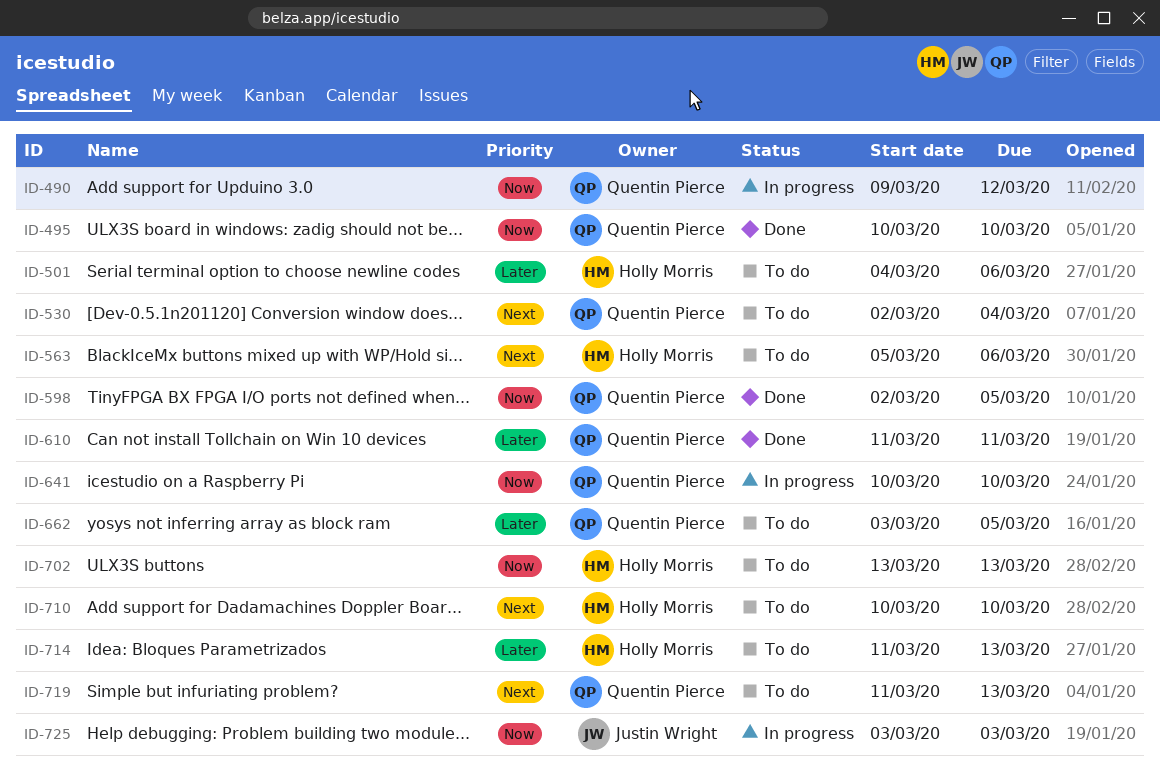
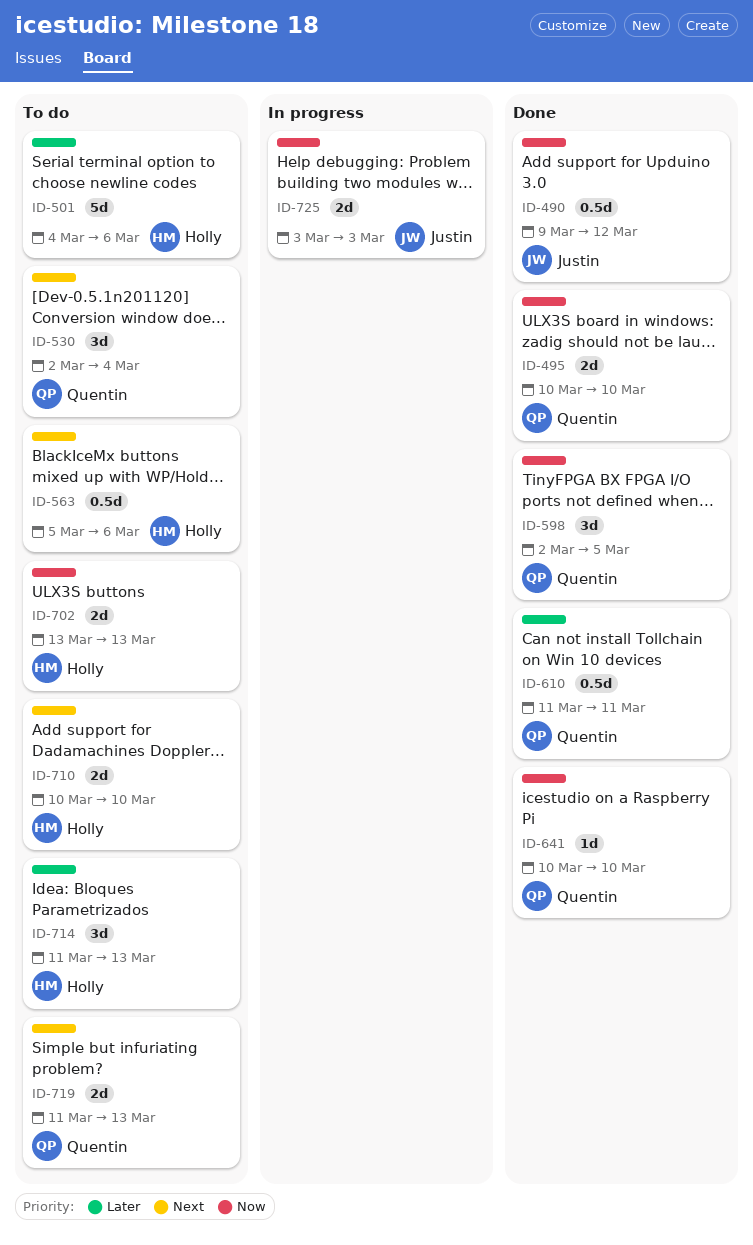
ID-490, status: In progress -> Done
ID-490, owner: Quentin Pierce -> Justin Wright
ID-641, status: In progress -> Done
ID-662: present -> none

